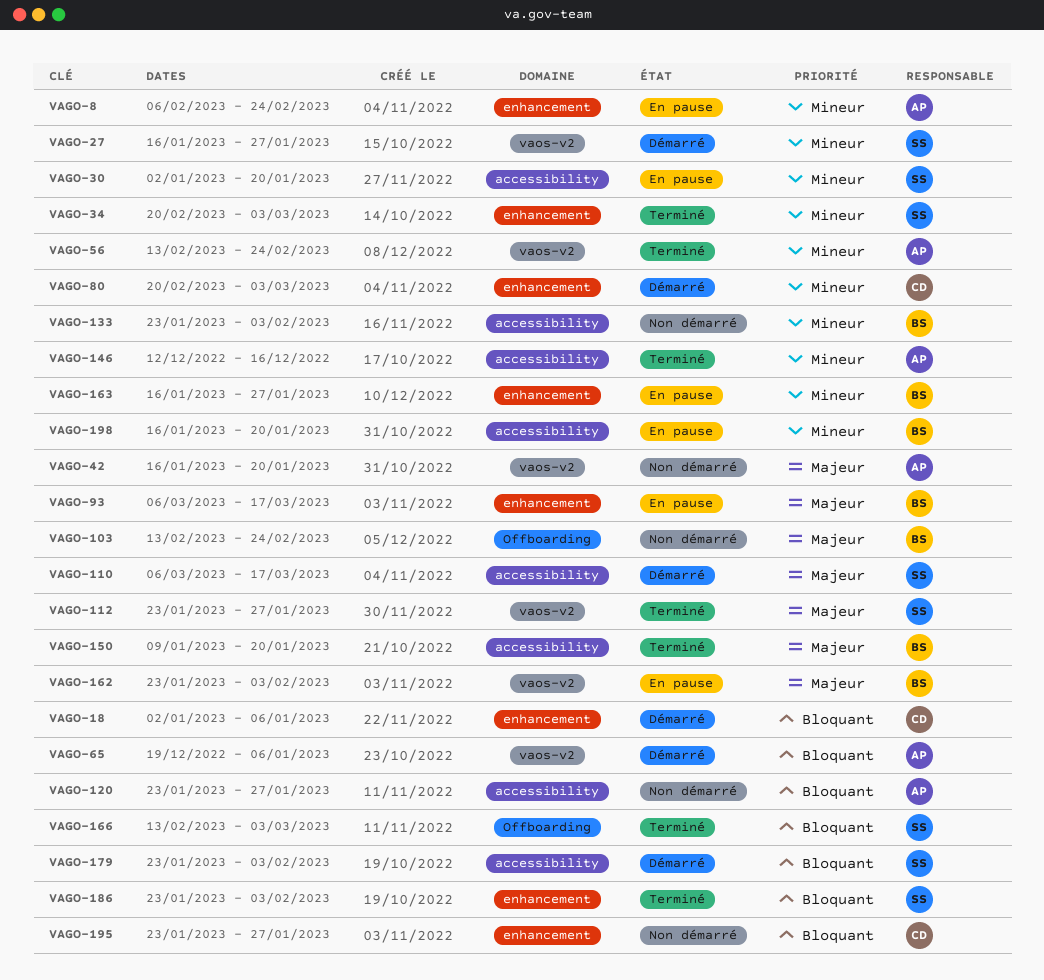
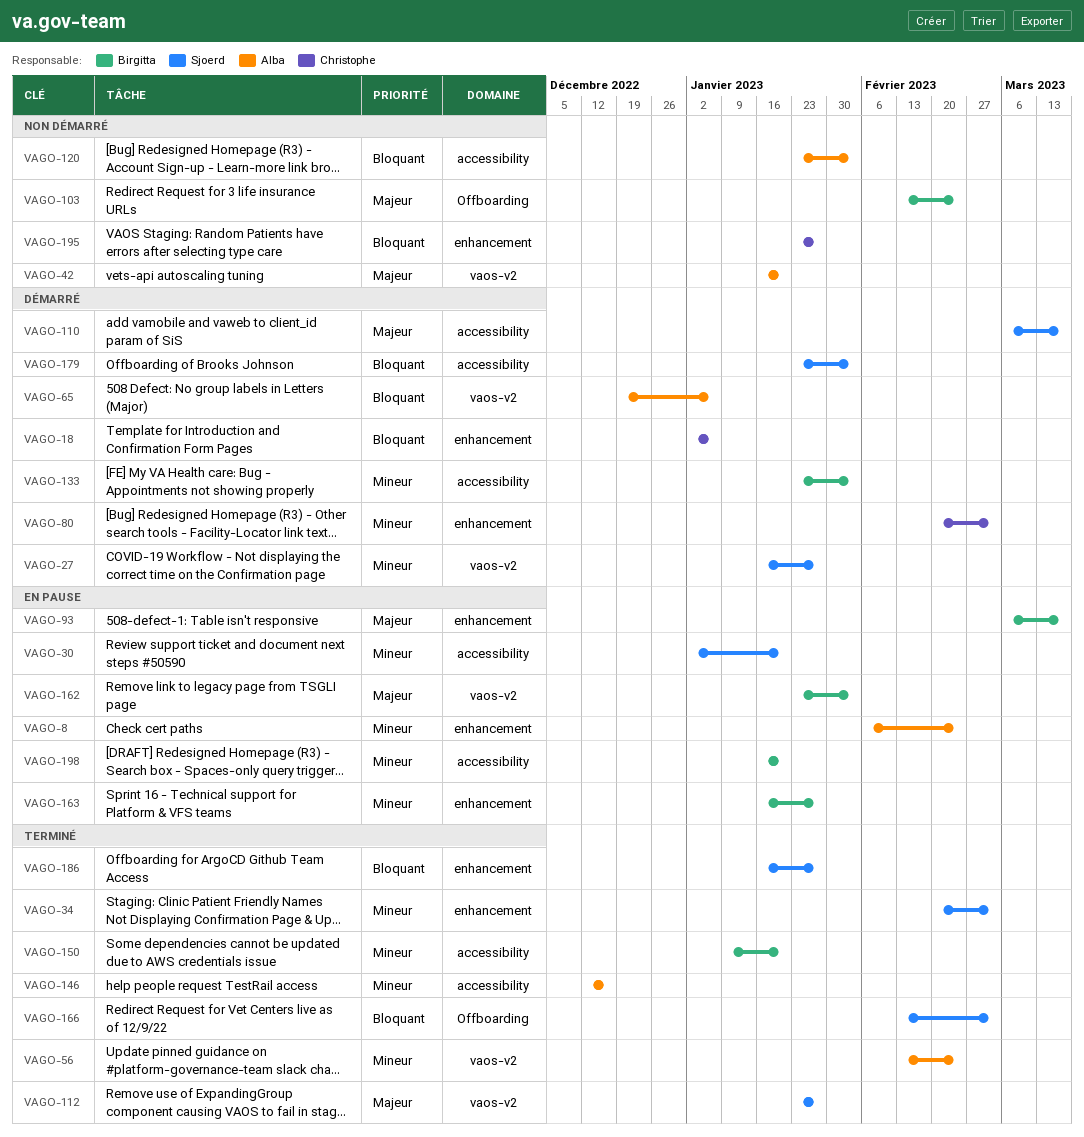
VAGO-120, due: Jan 27 -> Feb 3
VAGO-133, status: Non démarré -> Démarré
VAGO-150, priority: Majeur -> Mineur
VAGO-186, start: Jan 23 -> Jan 16
VAGO-186, due: Feb 3 -> Jan 27

